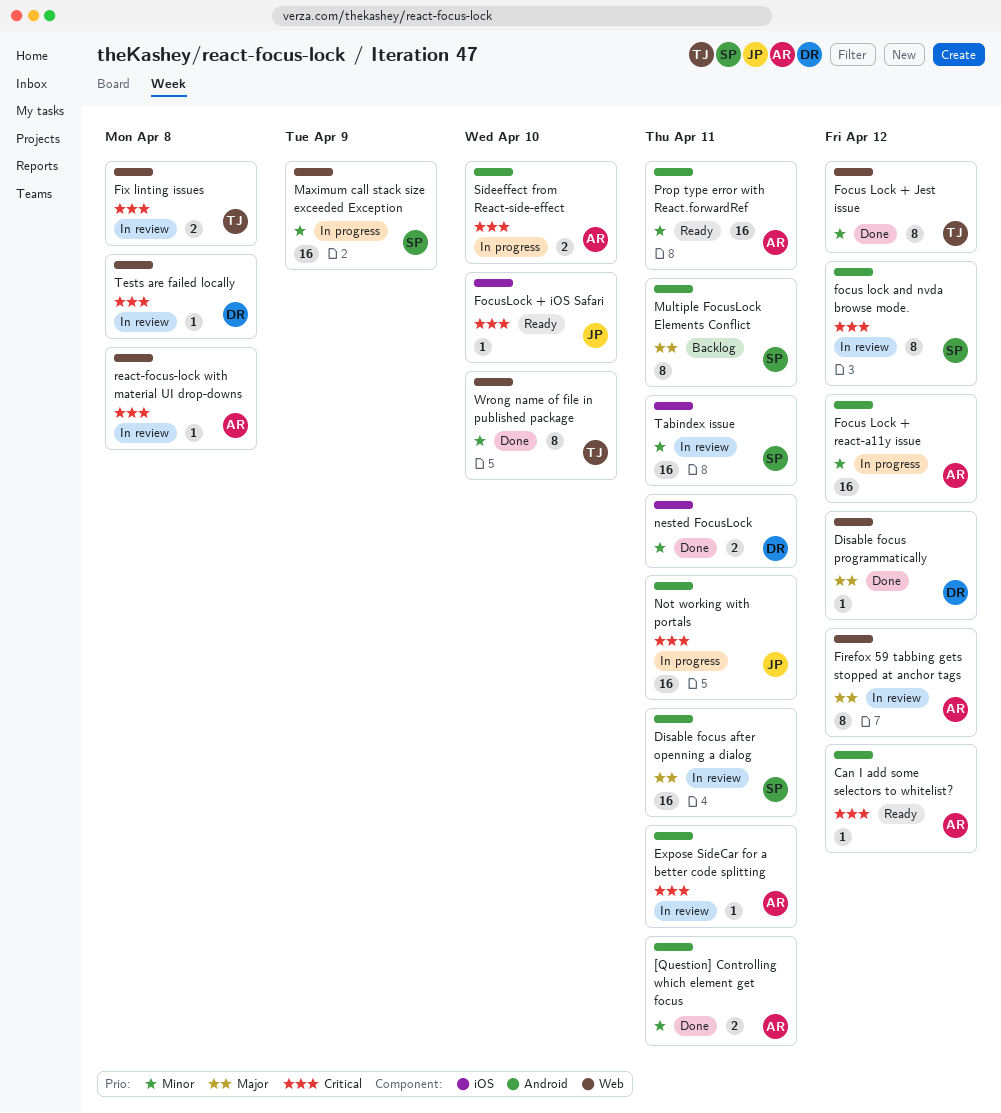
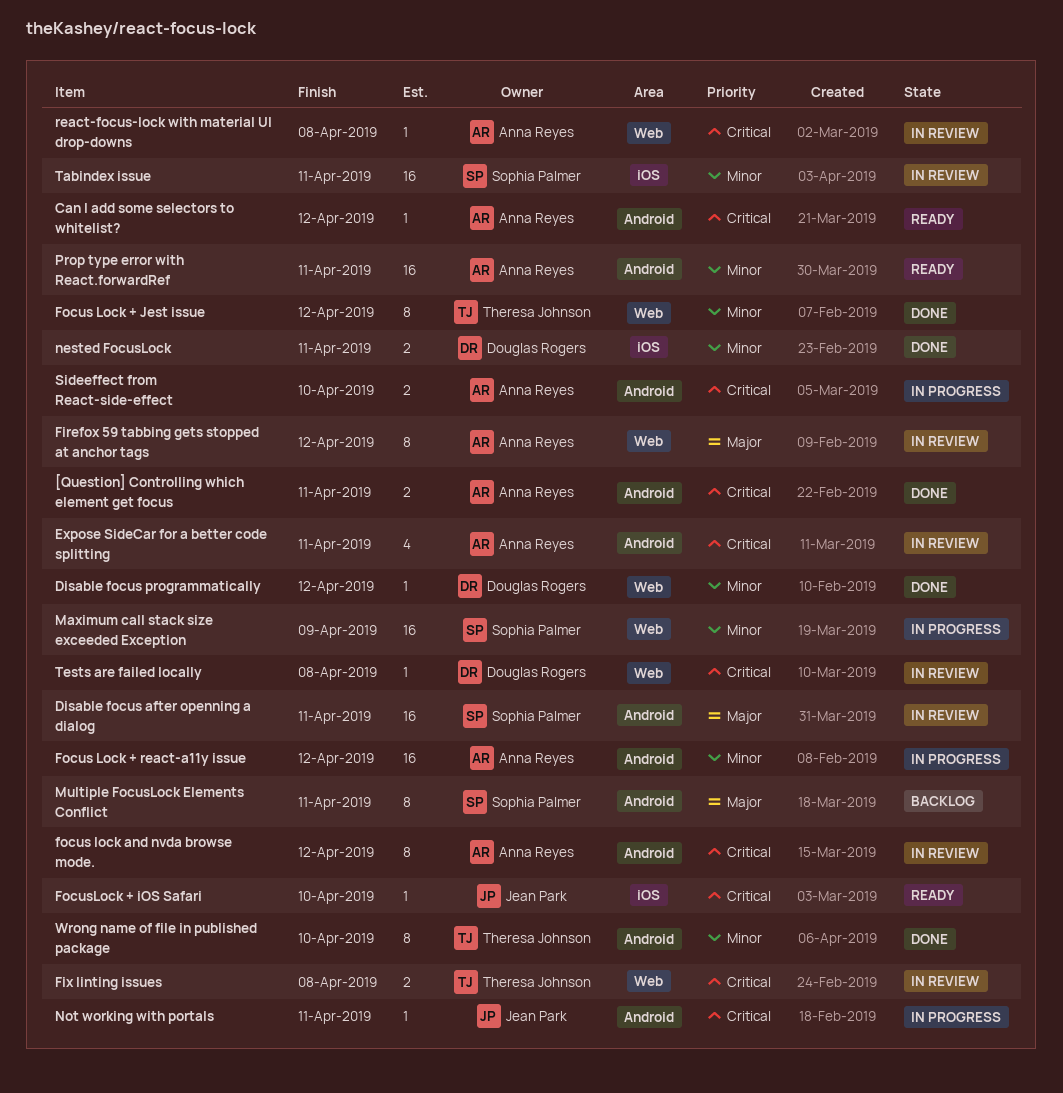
[Question] Controlling which element get focus, priority: Minor -> Critical
Disable focus programmatically, priority: Major -> Minor
Expose SideCar for a better code splitting, estimate: 1 -> 4
focus lock and nvda browse mode., owner: Sophia Palmer -> Anna Reyes
Not working with portals, estimate: 16 -> 1
Wrong name of file in published package, label: Web -> Android

